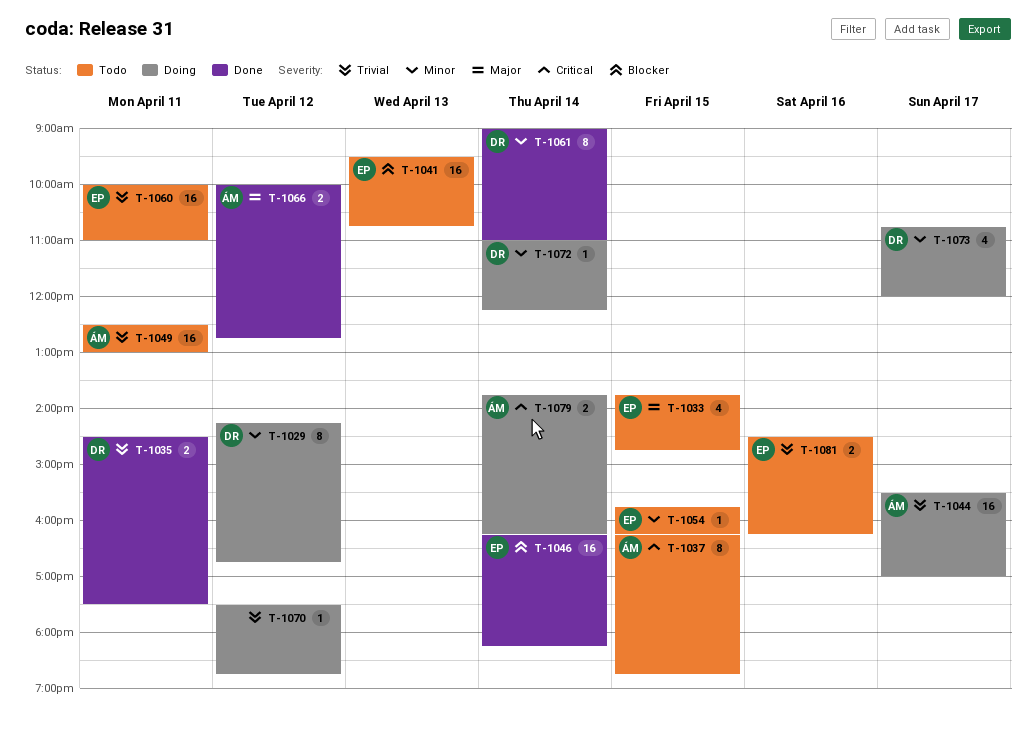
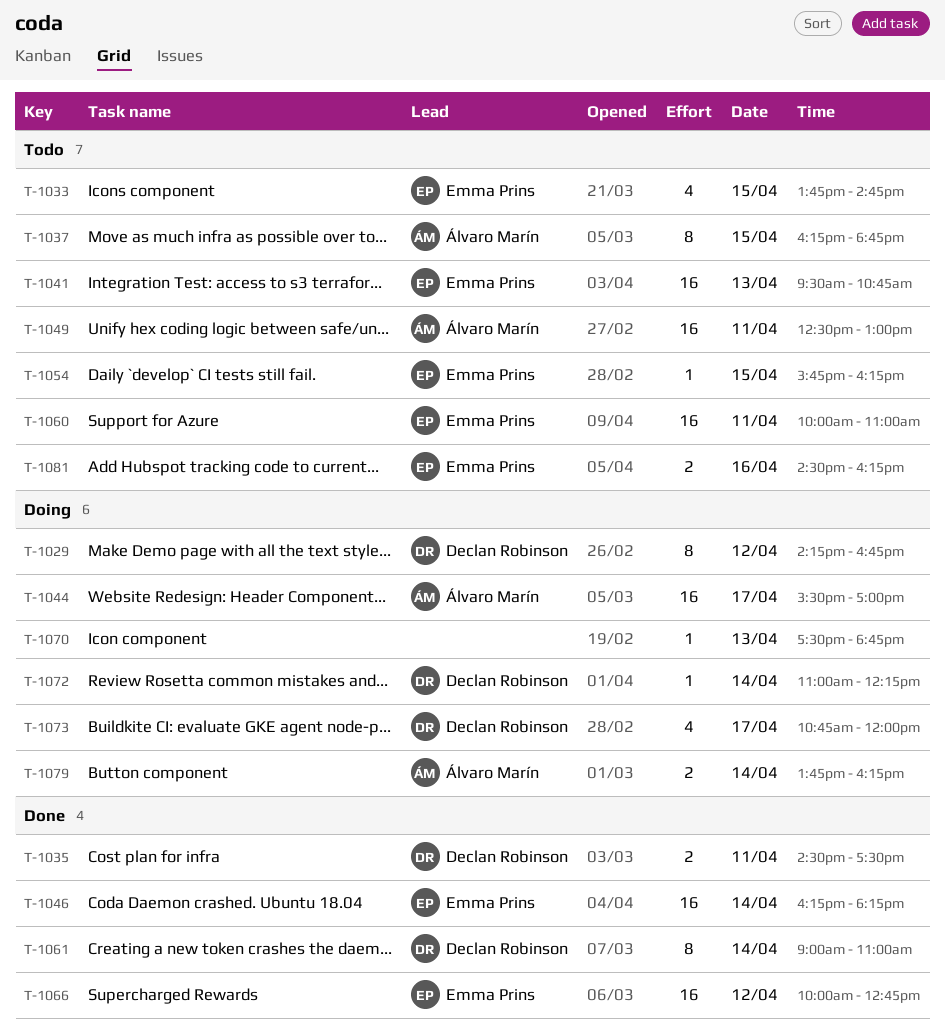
T-1066, owner: Álvaro Marín -> Emma Prins
T-1066, estimate: 2 -> 16
T-1070, day: Apr 12 -> Apr 13

